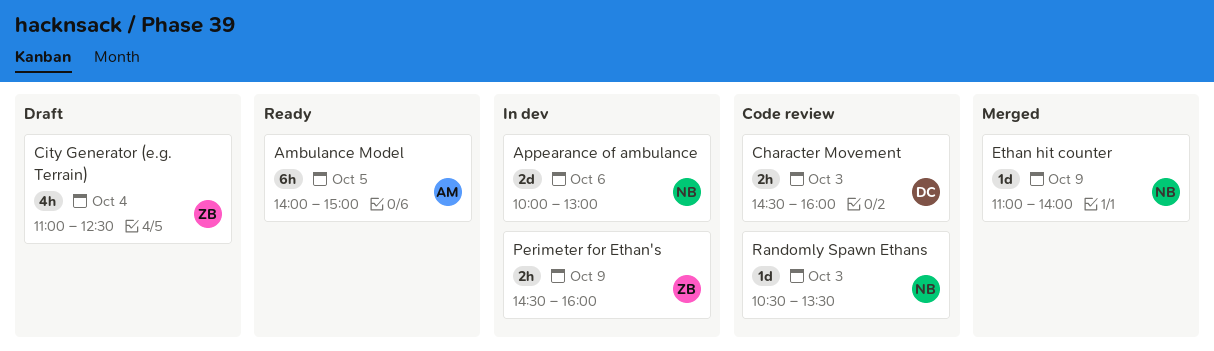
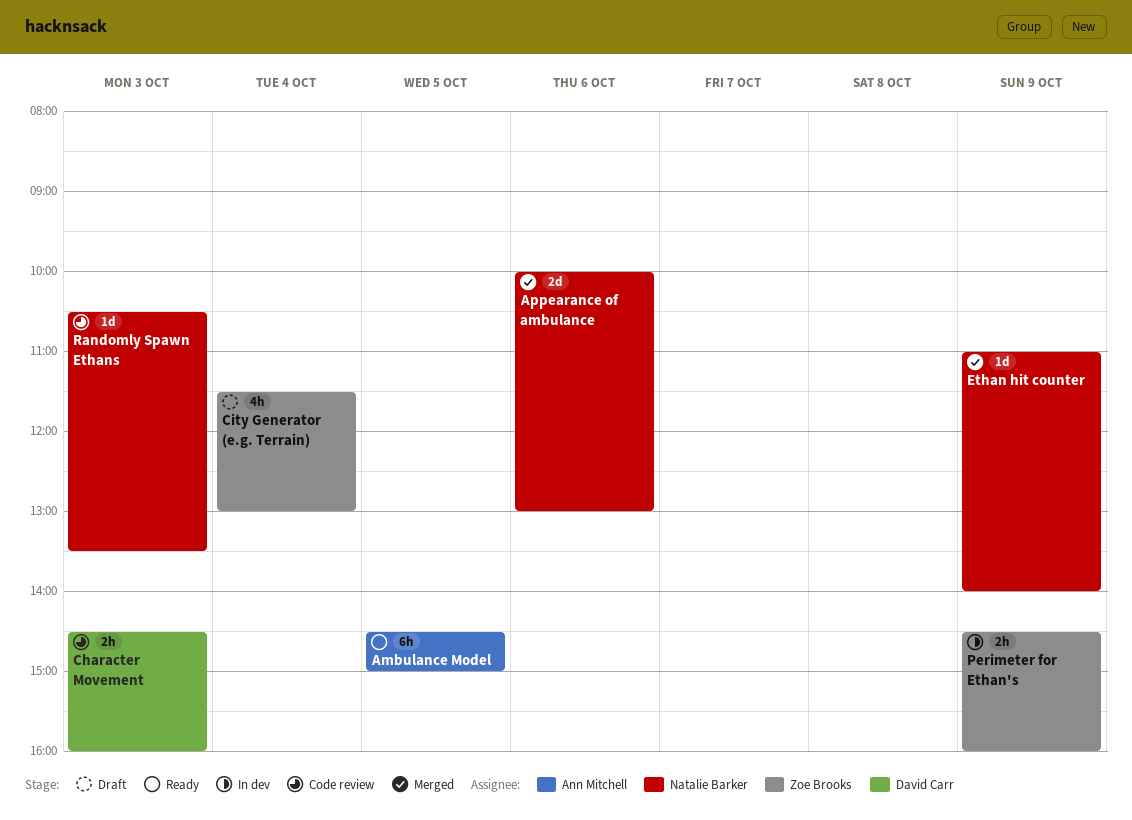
Ambulance Model, begins: 14:00 -> 14:30
Appearance of ambulance, status: In dev -> Merged
City Generator (e.g. Terrain), begins: 11:00 -> 11:30
City Generator (e.g. Terrain), ends: 12:30 -> 13:00

